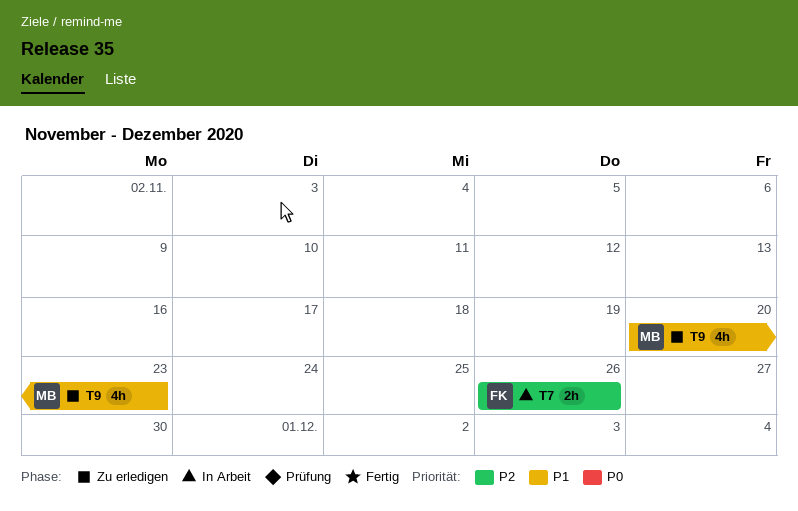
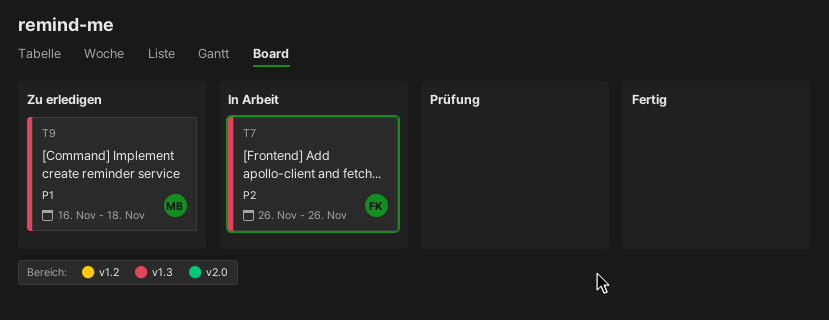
T9, start: Nov 20 -> Nov 16
T9, due: Nov 23 -> Nov 18

